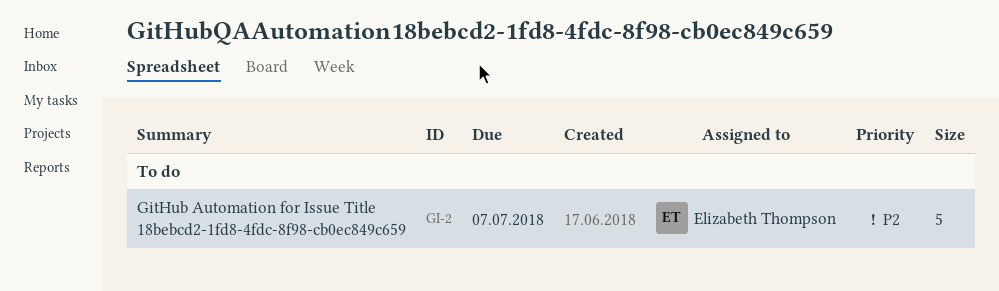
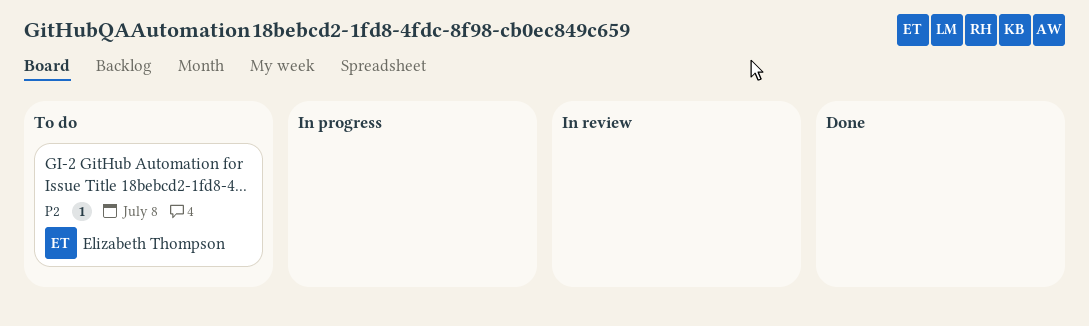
GI-2, estimate: 5 -> 1
GI-2, due: Jul 7 -> Jul 8

